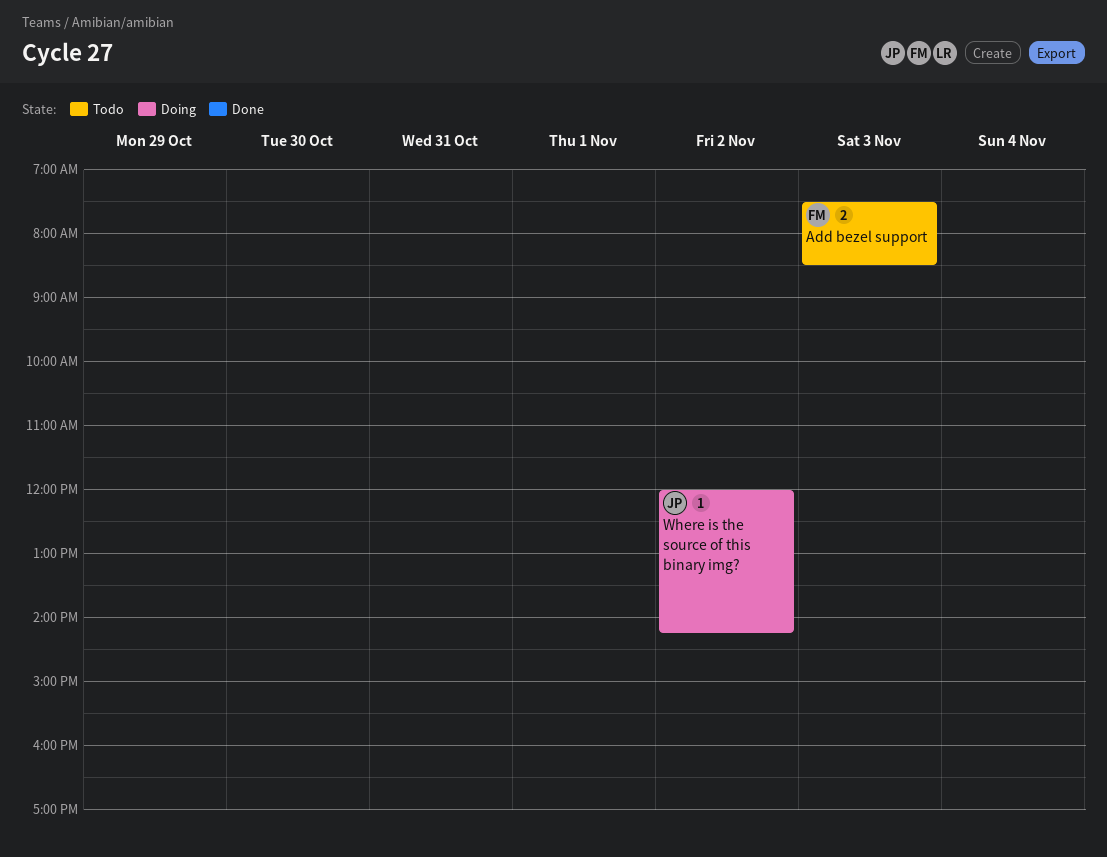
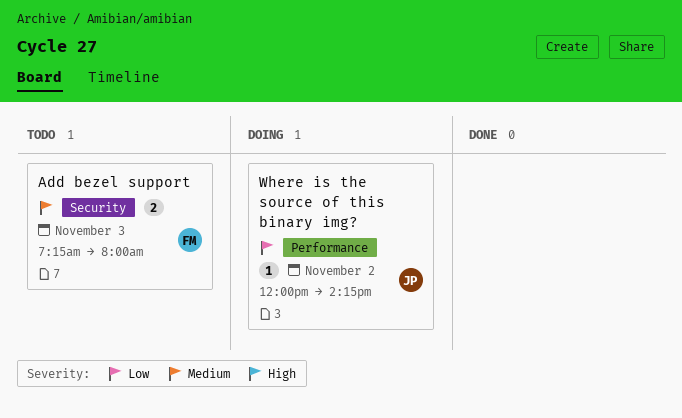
Add bezel support, begins: 07:30 -> 07:15
Add bezel support, ends: 08:30 -> 08:00

